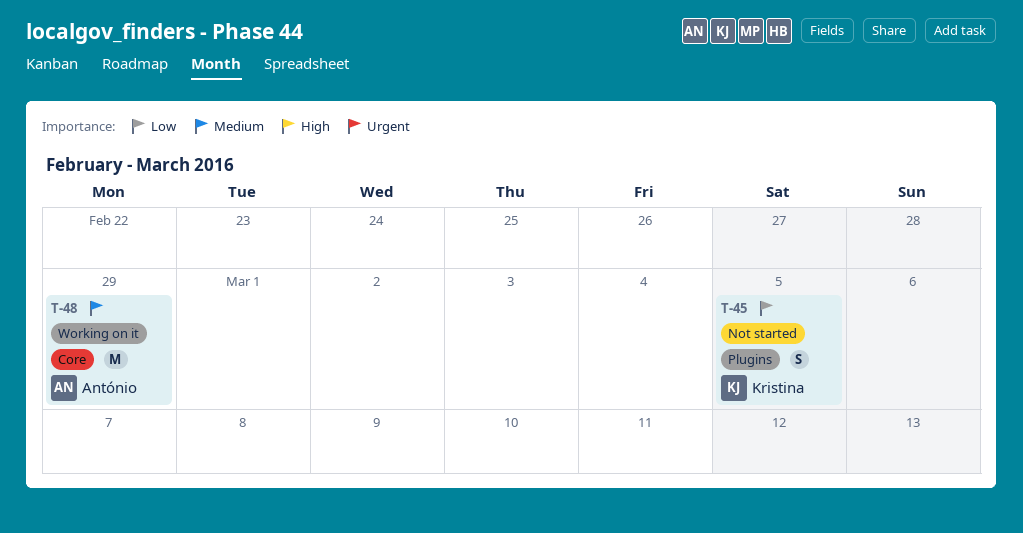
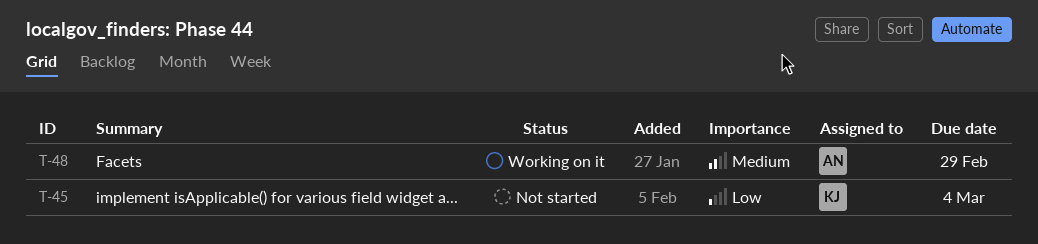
T-45, due: Mar 5 -> Mar 4

